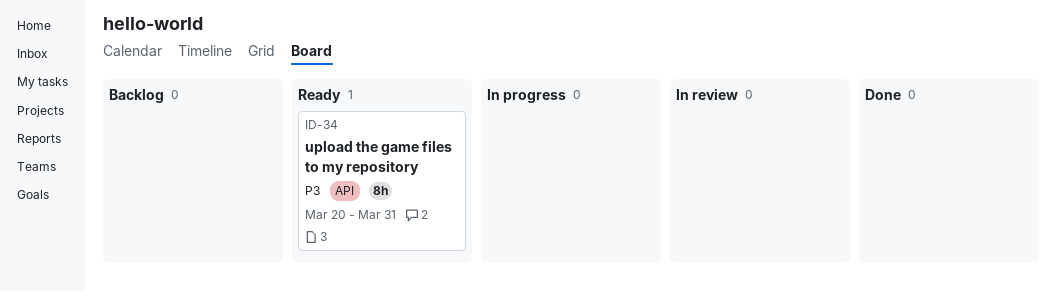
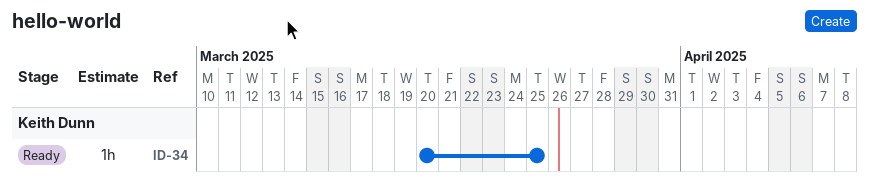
ID-34, estimate: 8h -> 1h
ID-34, due: Mar 31 -> Mar 25

